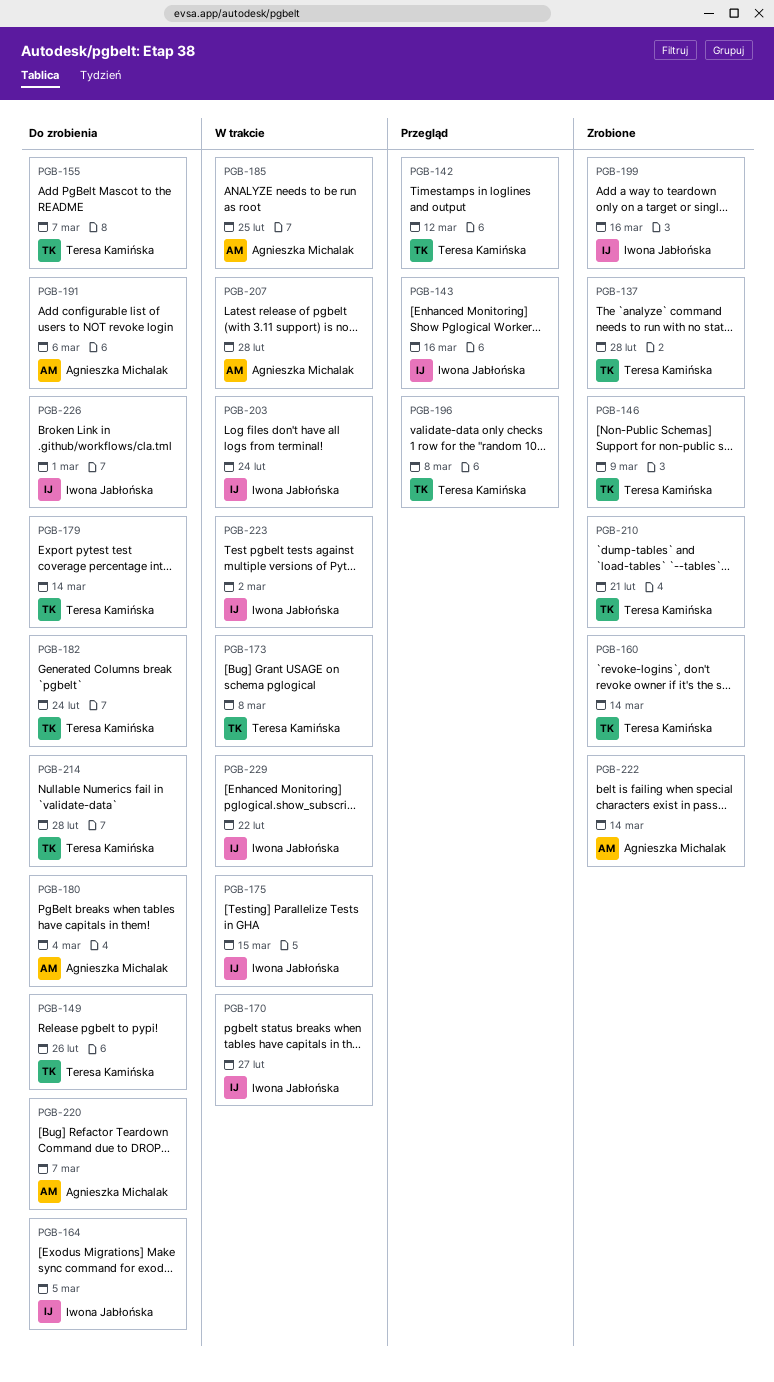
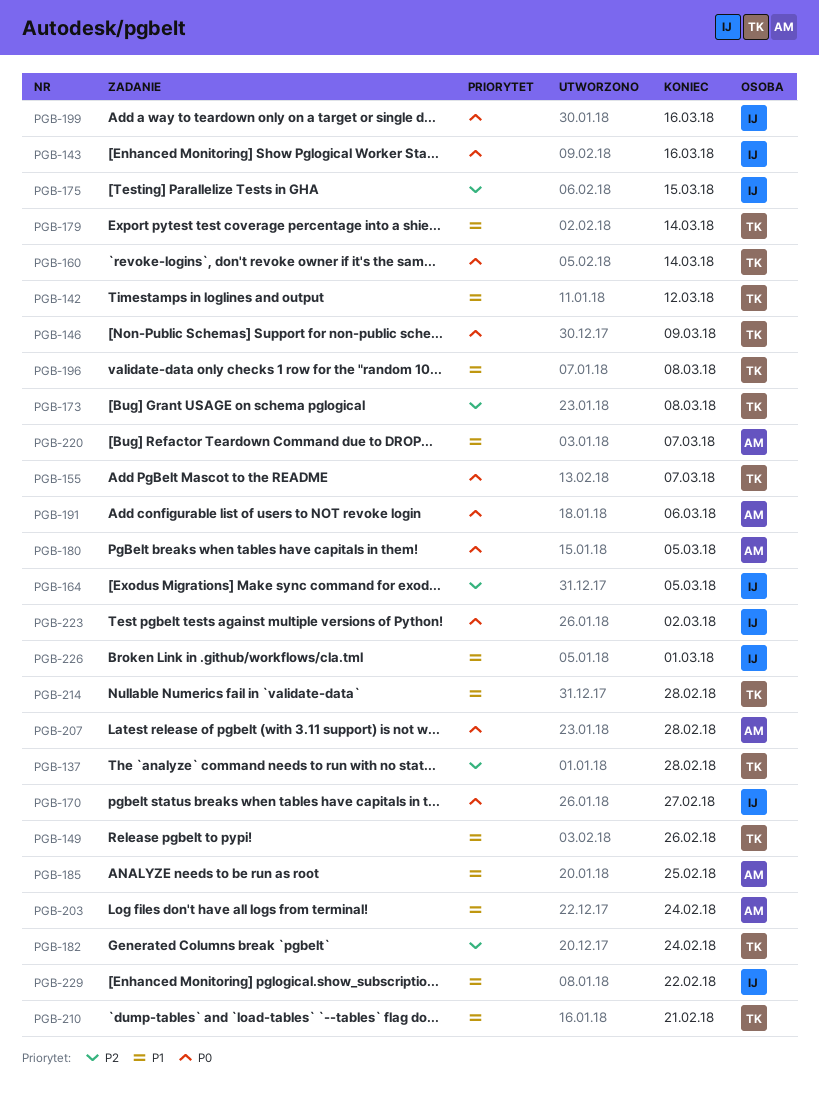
PGB-180, due: Mar 4 -> Mar 5
PGB-203, owner: Iwona Jabłońska -> Agnieszka Michalak
PGB-222: present -> none

